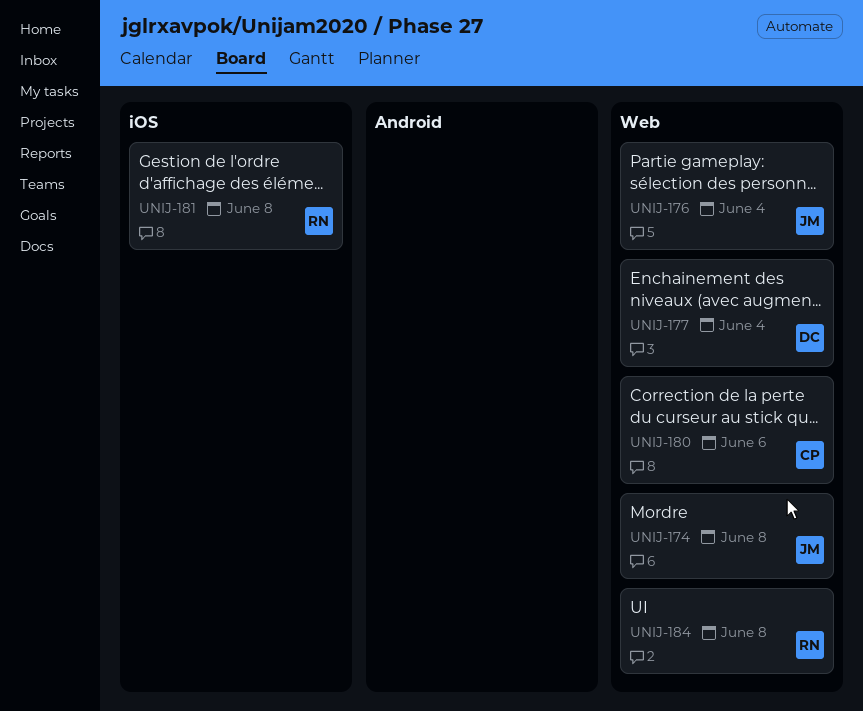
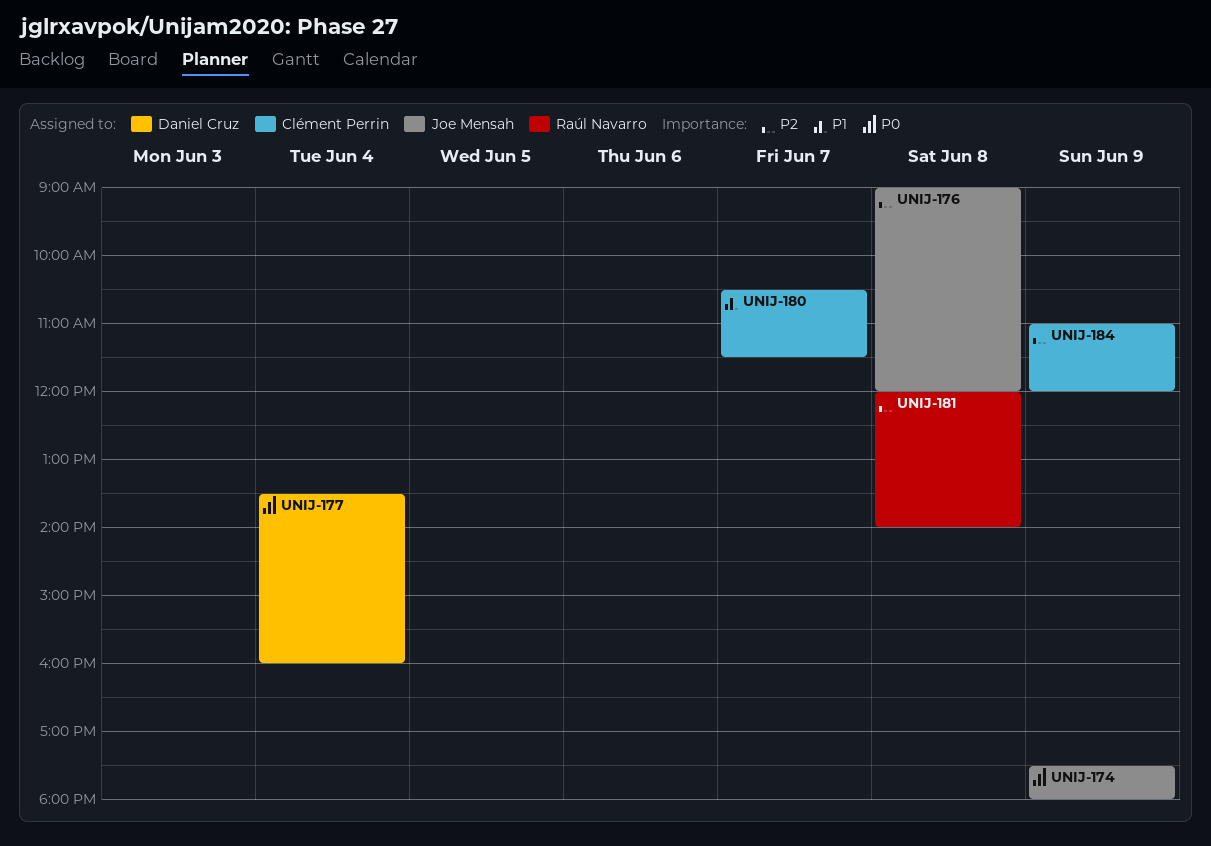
UNIJ-174, day: Jun 8 -> Jun 9
UNIJ-176, day: Jun 4 -> Jun 8
UNIJ-180, day: Jun 6 -> Jun 7
UNIJ-184, owner: Raúl Navarro -> Clément Perrin
UNIJ-184, day: Jun 8 -> Jun 9

